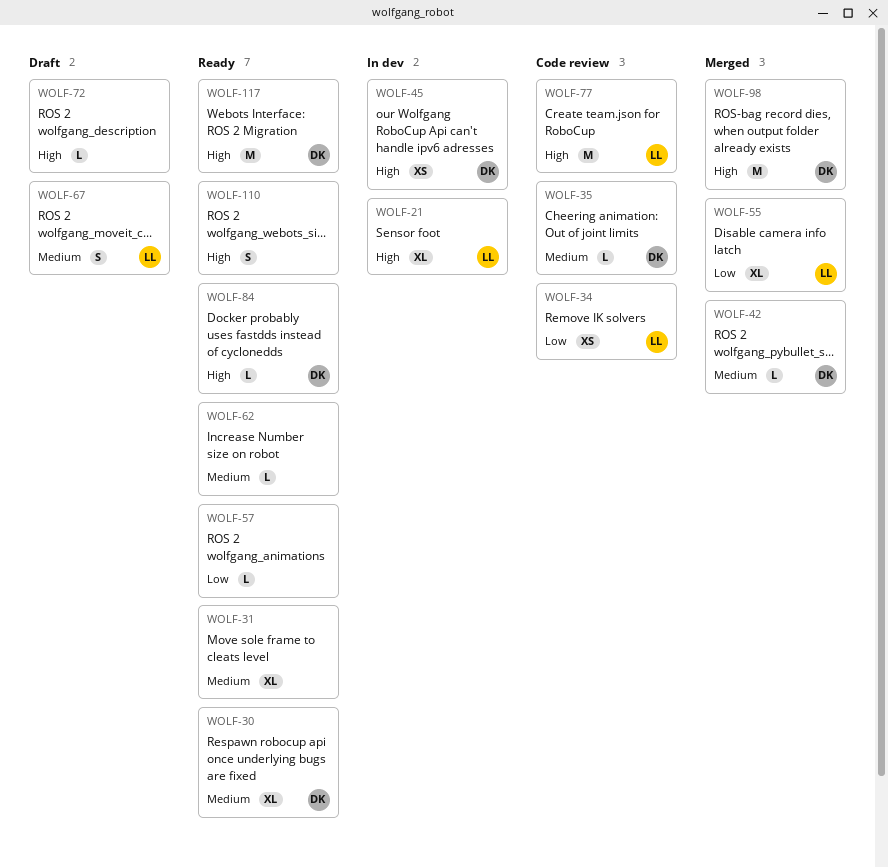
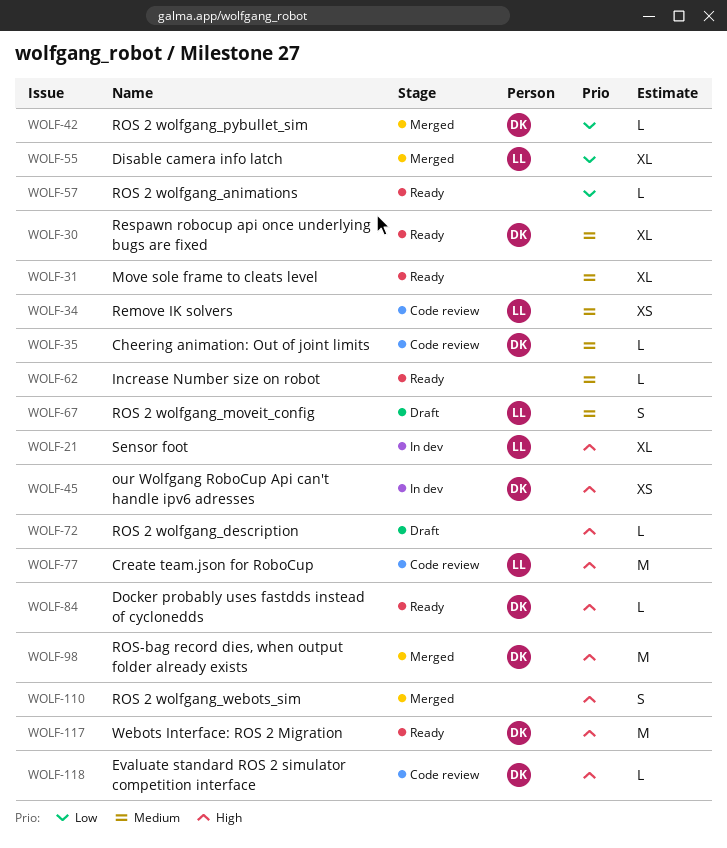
WOLF-34, priority: Low -> Medium
WOLF-42, priority: Medium -> Low
WOLF-110, status: Ready -> Merged
WOLF-118: none -> present

